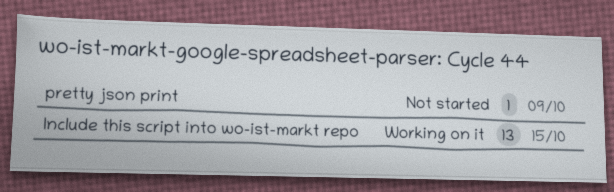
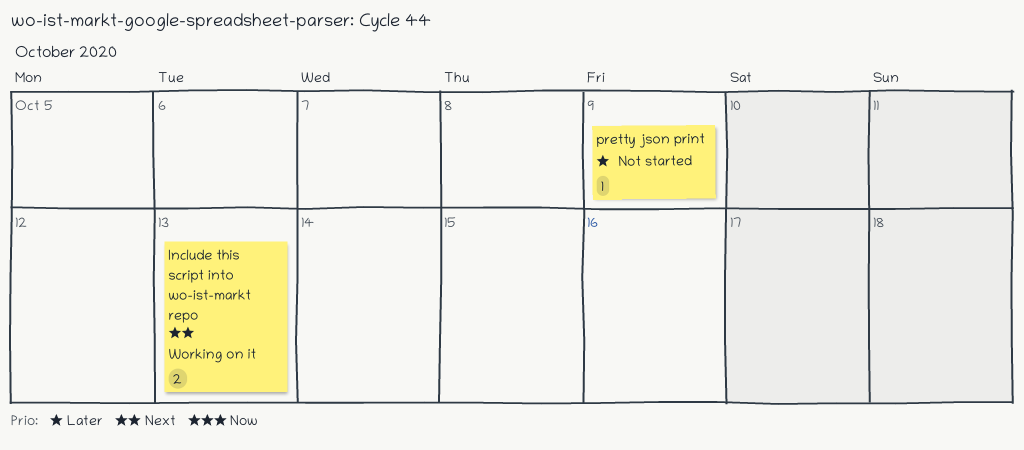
Include this script into wo-ist-markt repo, estimate: 13 -> 2
Include this script into wo-ist-markt repo, due: Oct 15 -> Oct 13

